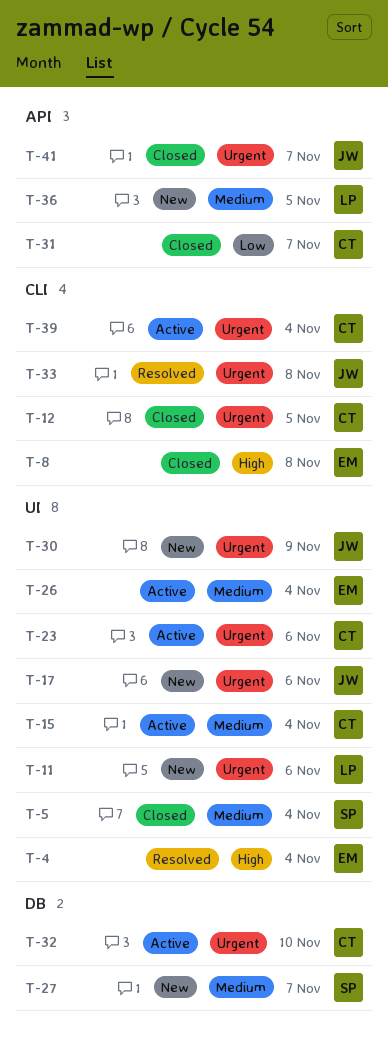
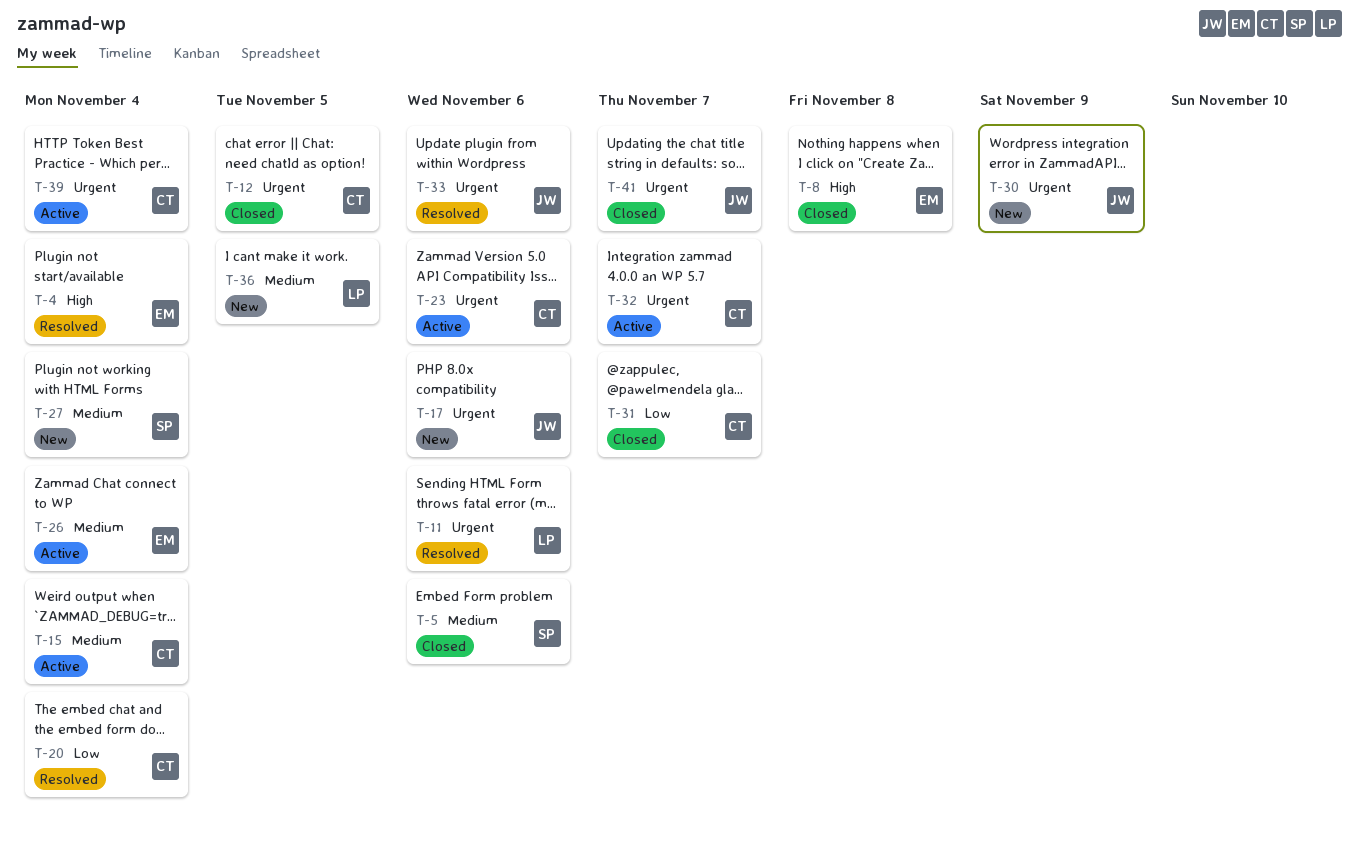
T-5, due: Nov 4 -> Nov 6
T-11, status: New -> Resolved
T-20: none -> present
T-27, due: Nov 7 -> Nov 4
T-32, due: Nov 10 -> Nov 7
T-33, due: Nov 8 -> Nov 6

